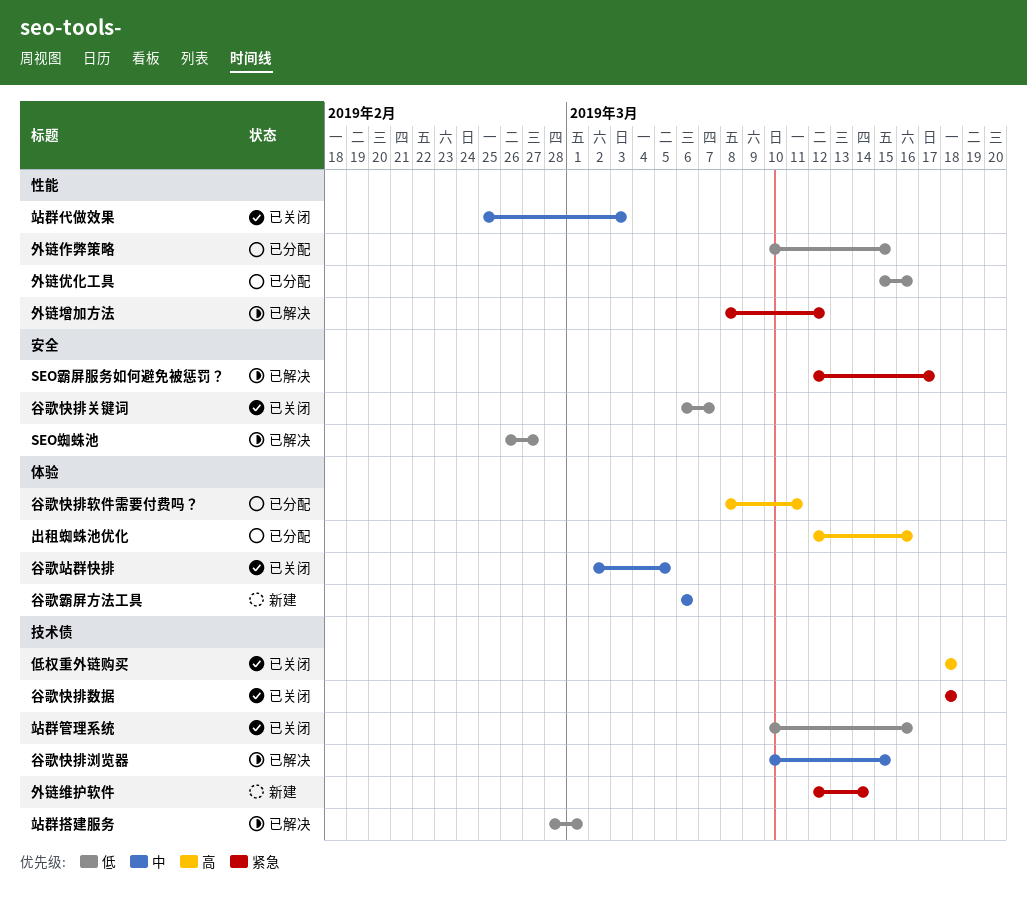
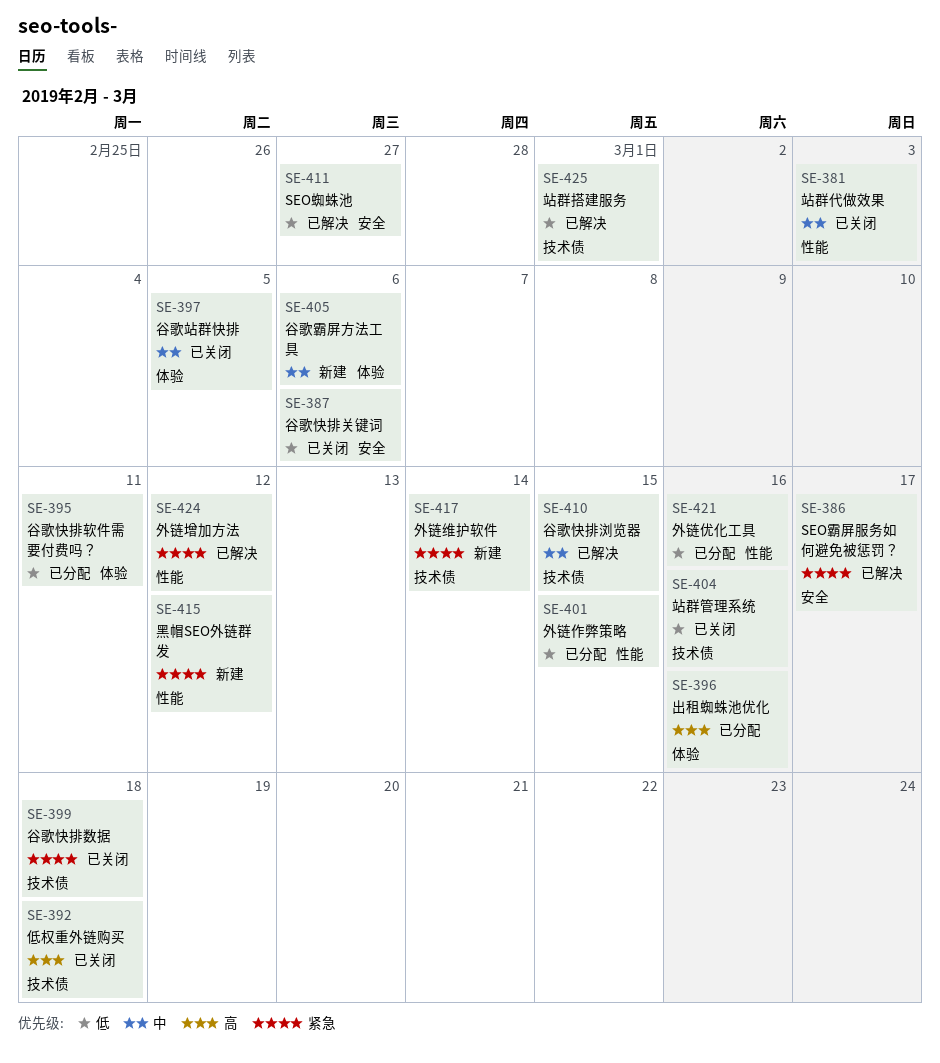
谷歌快排关键词, due: Mar 7 -> Mar 6
谷歌快排软件需要付费吗？, priority: 高 -> 低
黑帽SEO外链群发: none -> present

